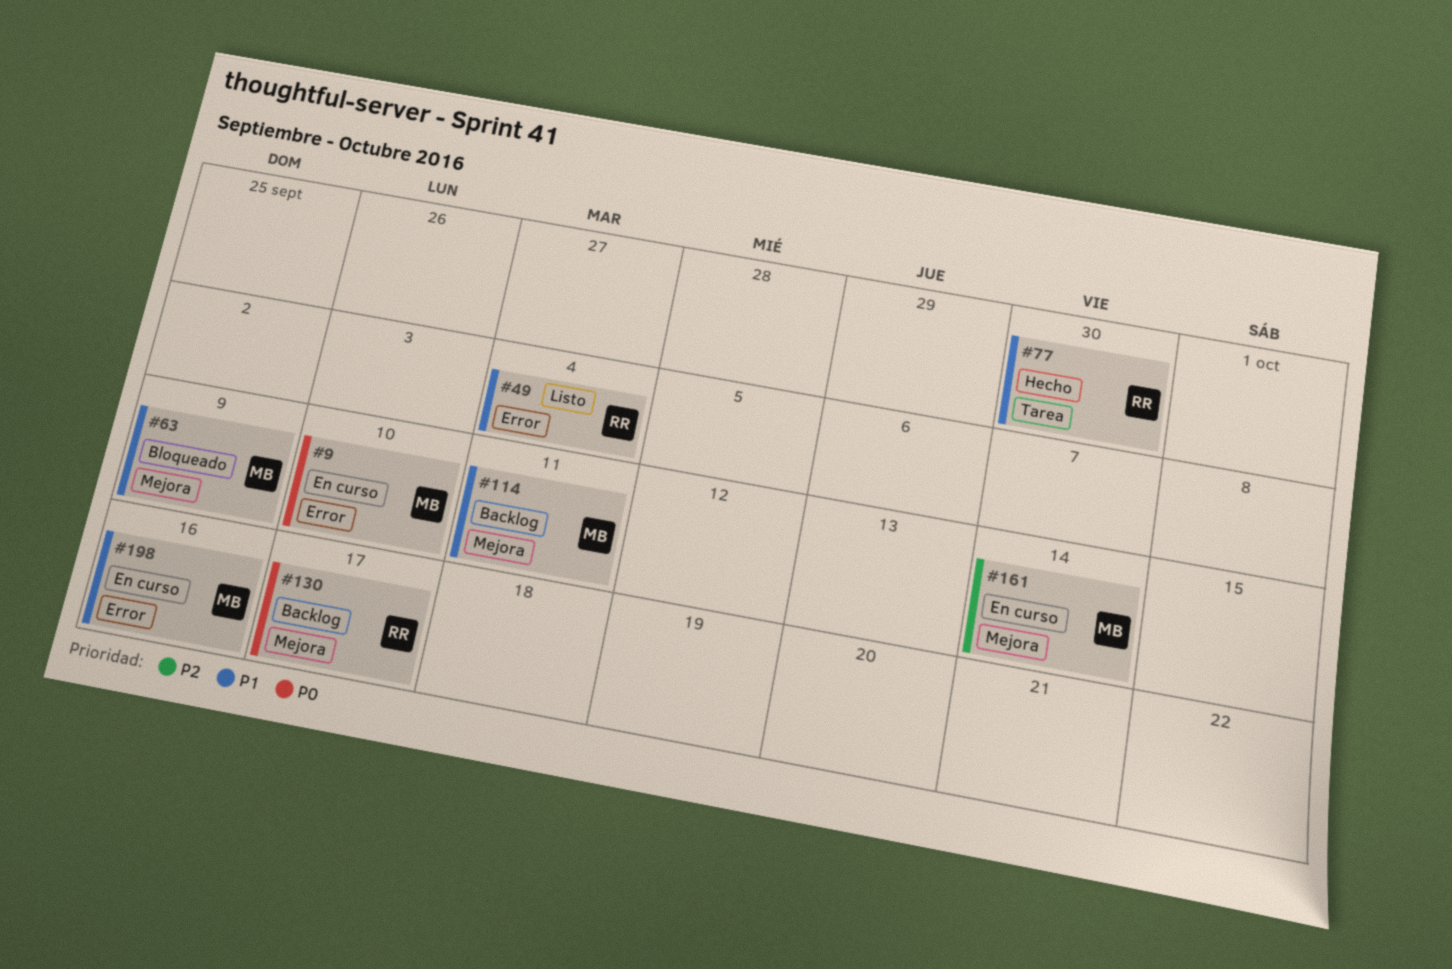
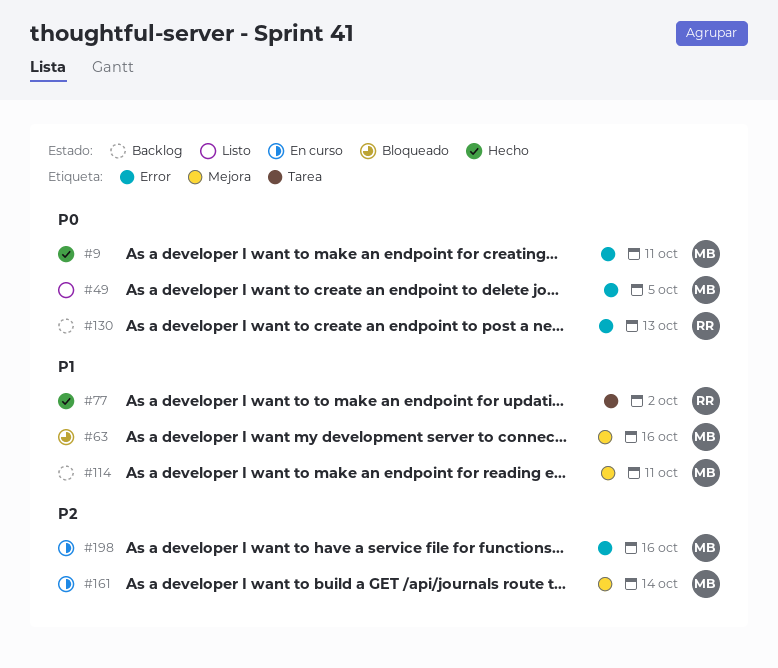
#9, status: En curso -> Hecho
#9, due: Oct 10 -> Oct 11
#49, owner: RR -> MB
#49, priority: P1 -> P0
#49, due: Oct 4 -> Oct 5
#63, due: Oct 9 -> Oct 16
#77, due: Sep 30 -> Oct 2
#130, label: Mejora -> Error
#130, due: Oct 17 -> Oct 13
#198, priority: P1 -> P2

